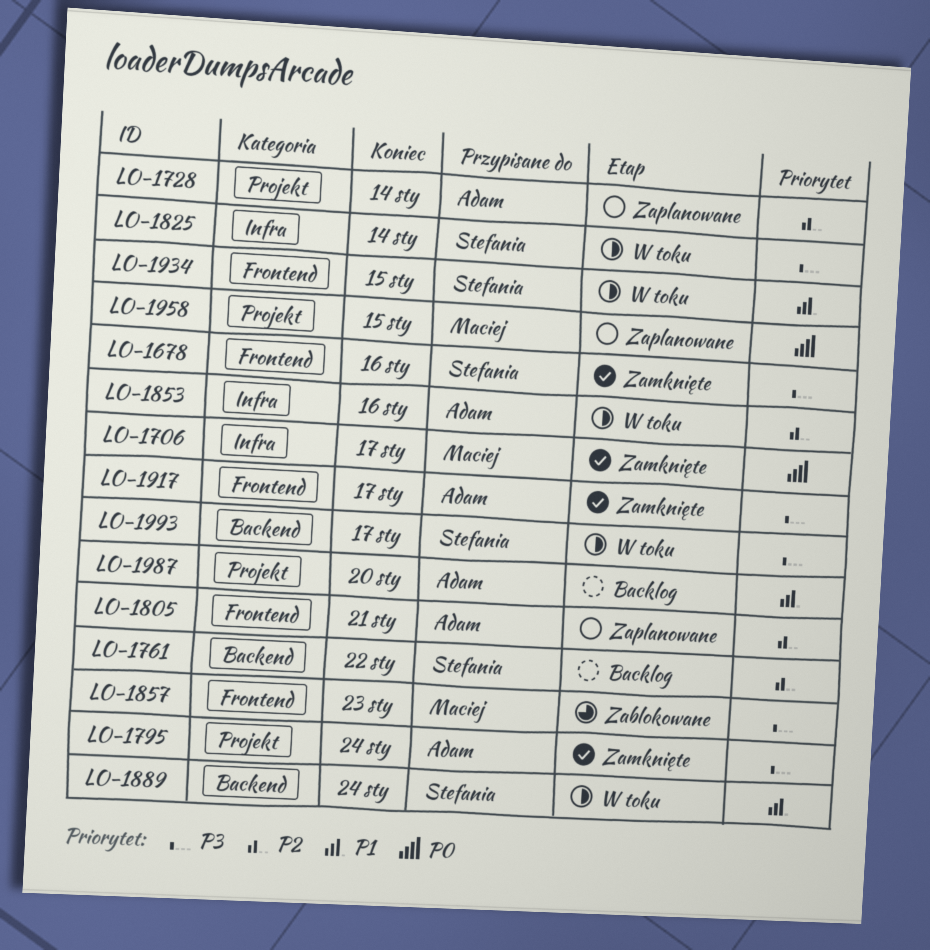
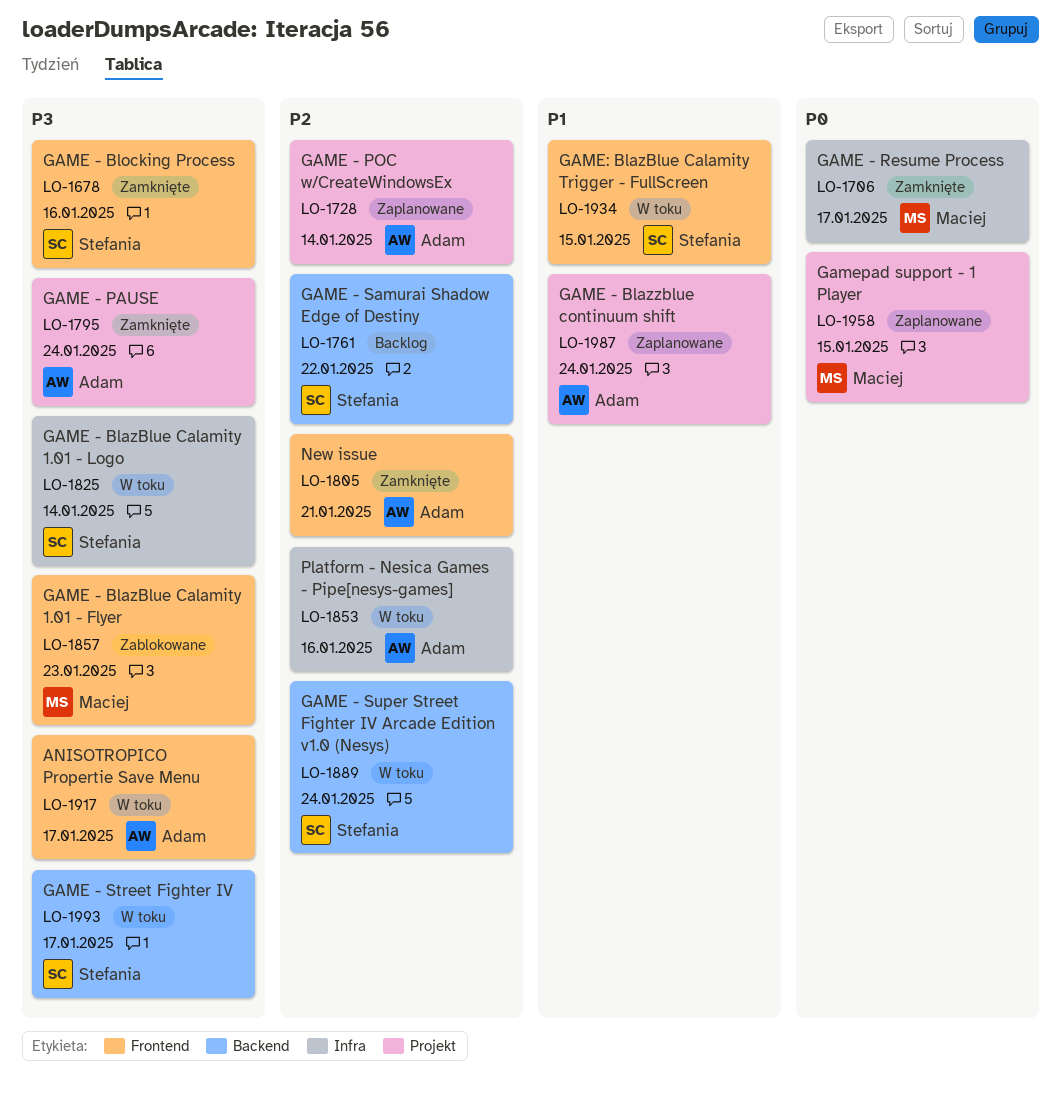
LO-1805, status: Zaplanowane -> Zamknięte
LO-1889, priority: P1 -> P2
LO-1917, status: Zamknięte -> W toku
LO-1987, status: Backlog -> Zaplanowane
LO-1987, due: Jan 20 -> Jan 24

